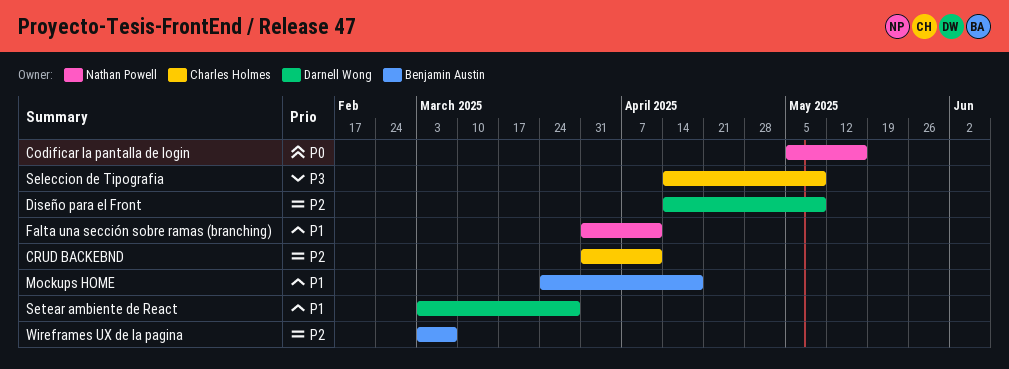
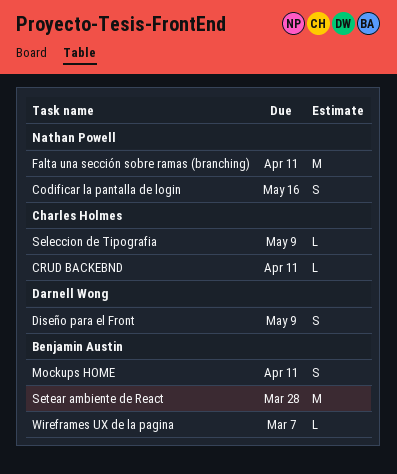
Mockups HOME, due: Apr 18 -> Apr 11
Setear ambiente de React, owner: Darnell Wong -> Benjamin Austin

